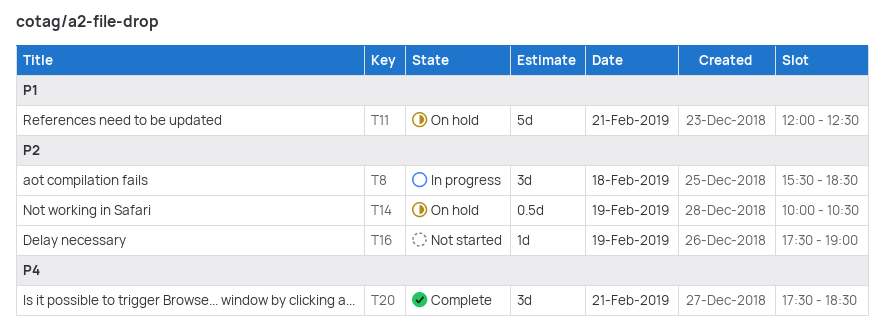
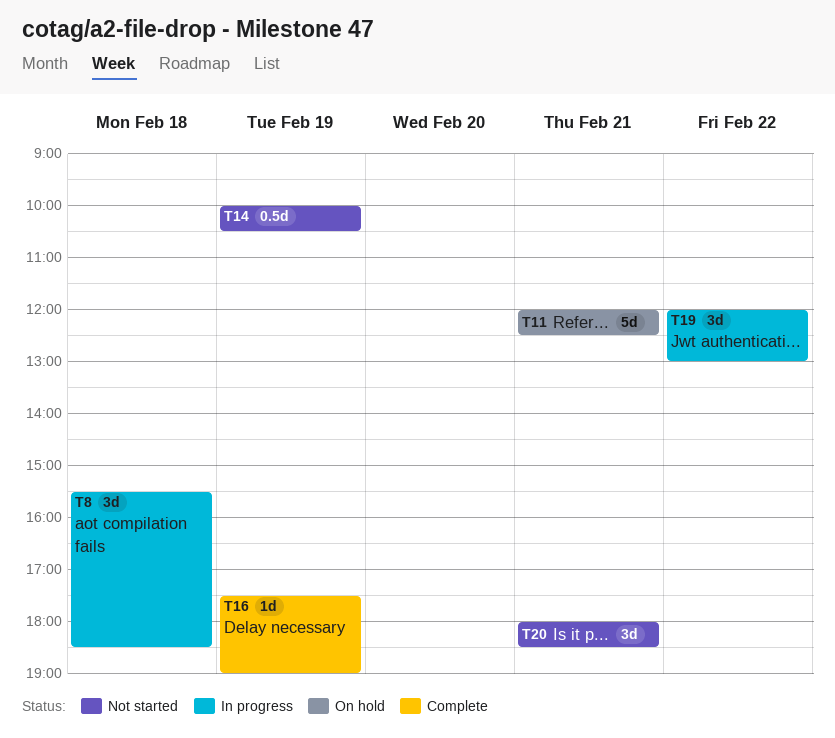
T14, status: On hold -> Not started
T16, status: Not started -> Complete
T19: none -> present
T20, status: Complete -> Not started
T20, begins: 17:30 -> 18:00

